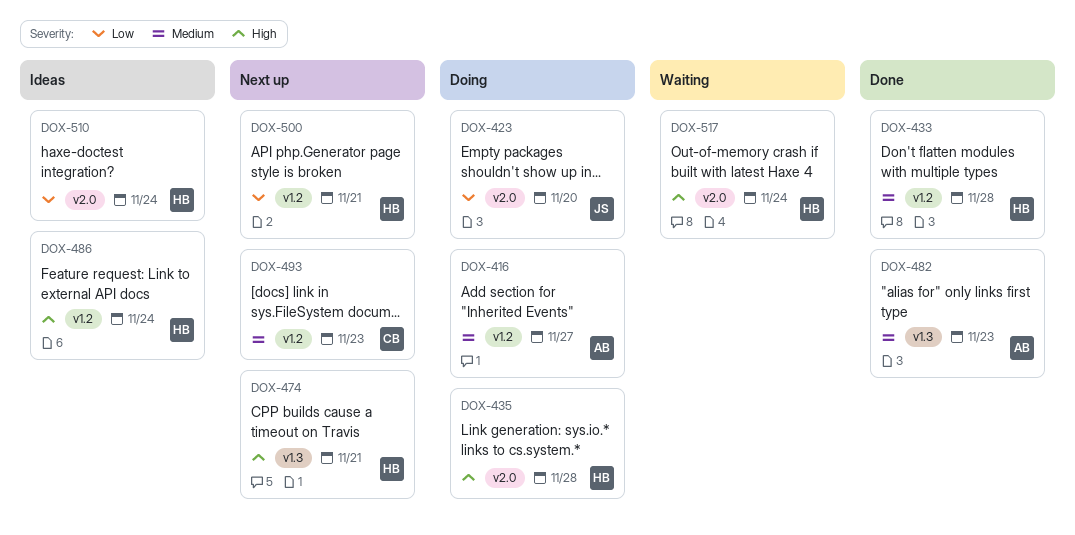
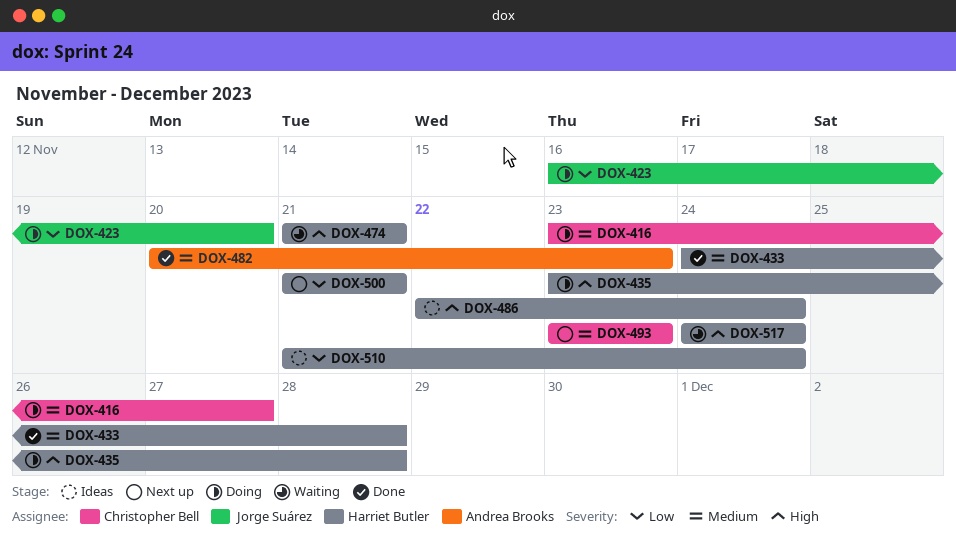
DOX-416, owner: Andrea Brooks -> Christopher Bell
DOX-474, status: Next up -> Waiting

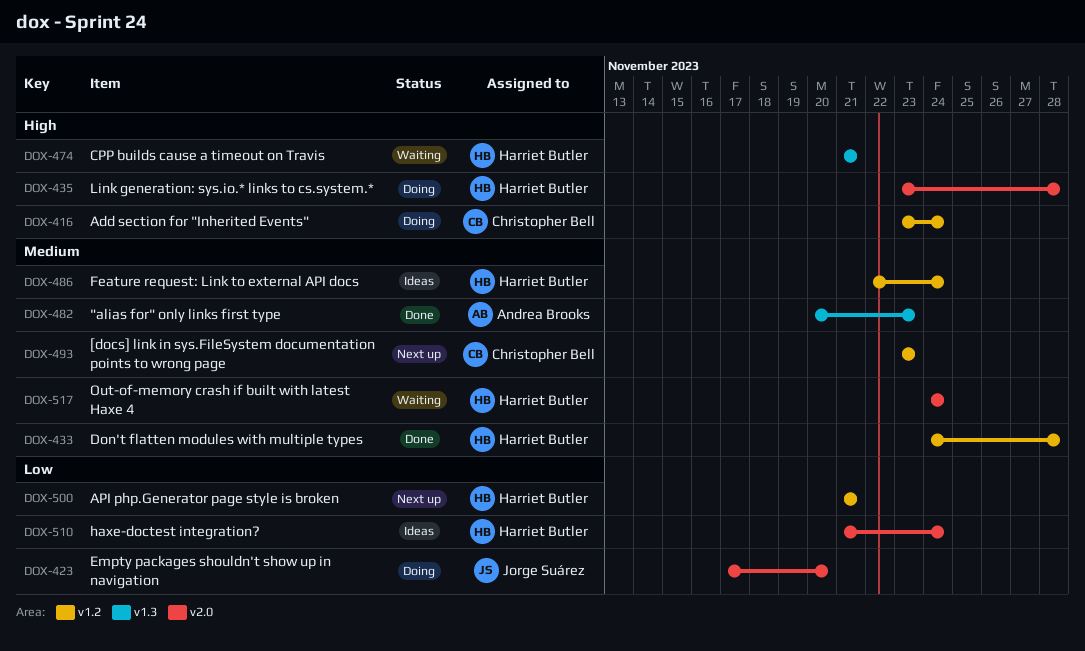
DOX-416, priority: Medium -> High
DOX-416, due: Nov 27 -> Nov 24
DOX-423, start: Nov 16 -> Nov 17
DOX-486, priority: High -> Medium
DOX-517, priority: High -> Medium

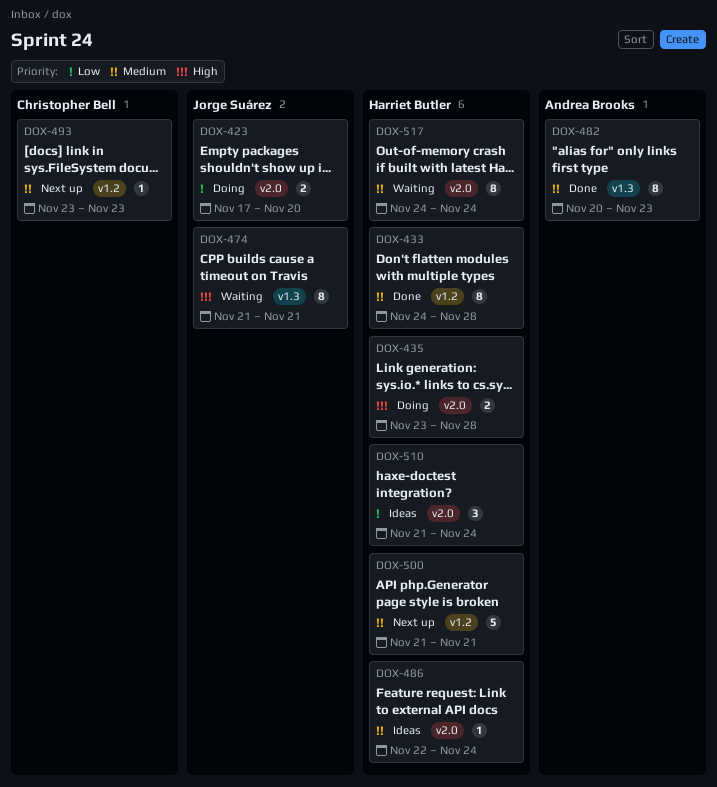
DOX-416: present -> none
DOX-474, owner: Harriet Butler -> Jorge Suárez
DOX-486, label: v1.2 -> v2.0
DOX-500, priority: Low -> Medium

